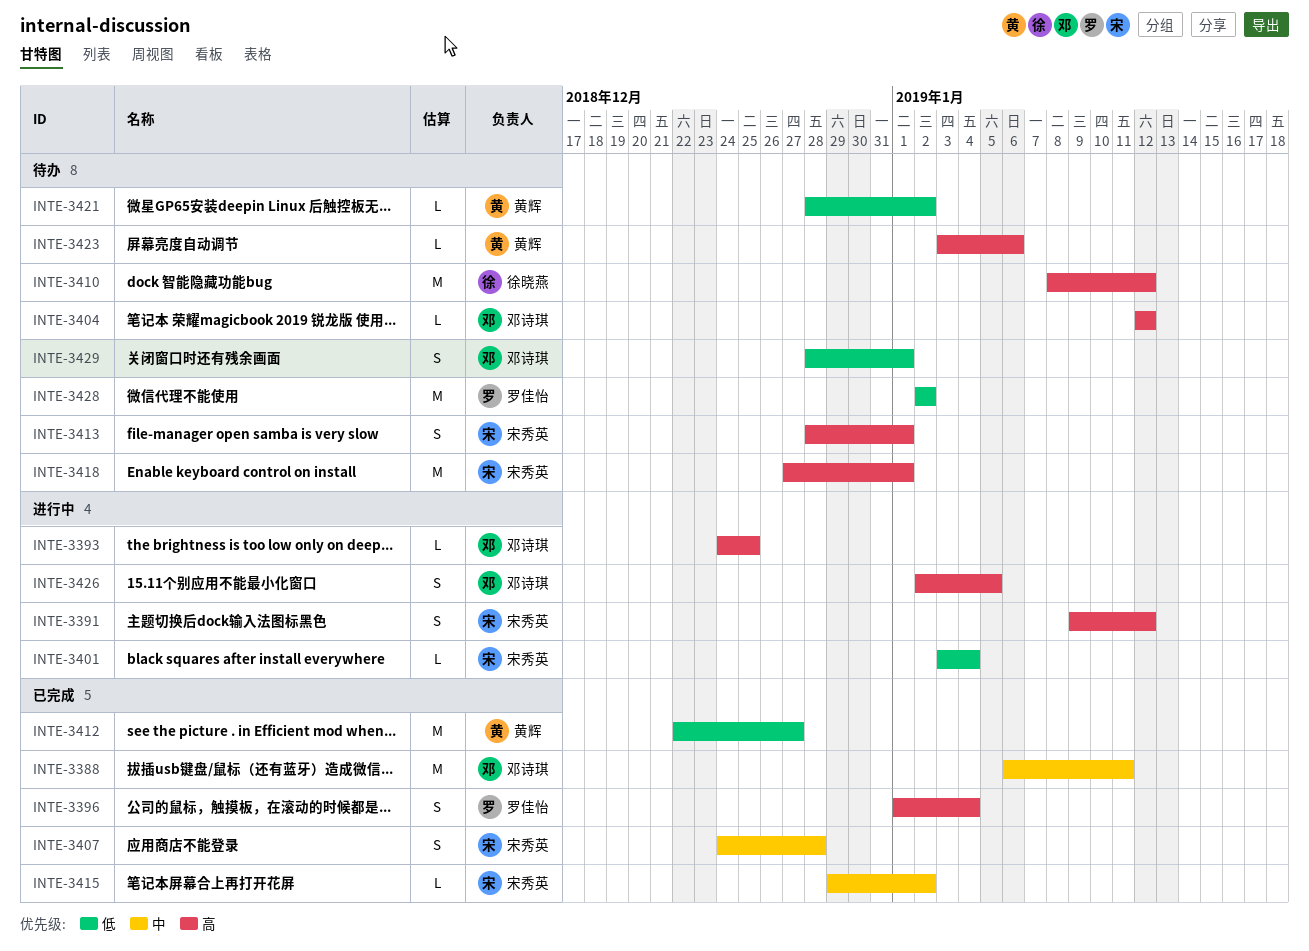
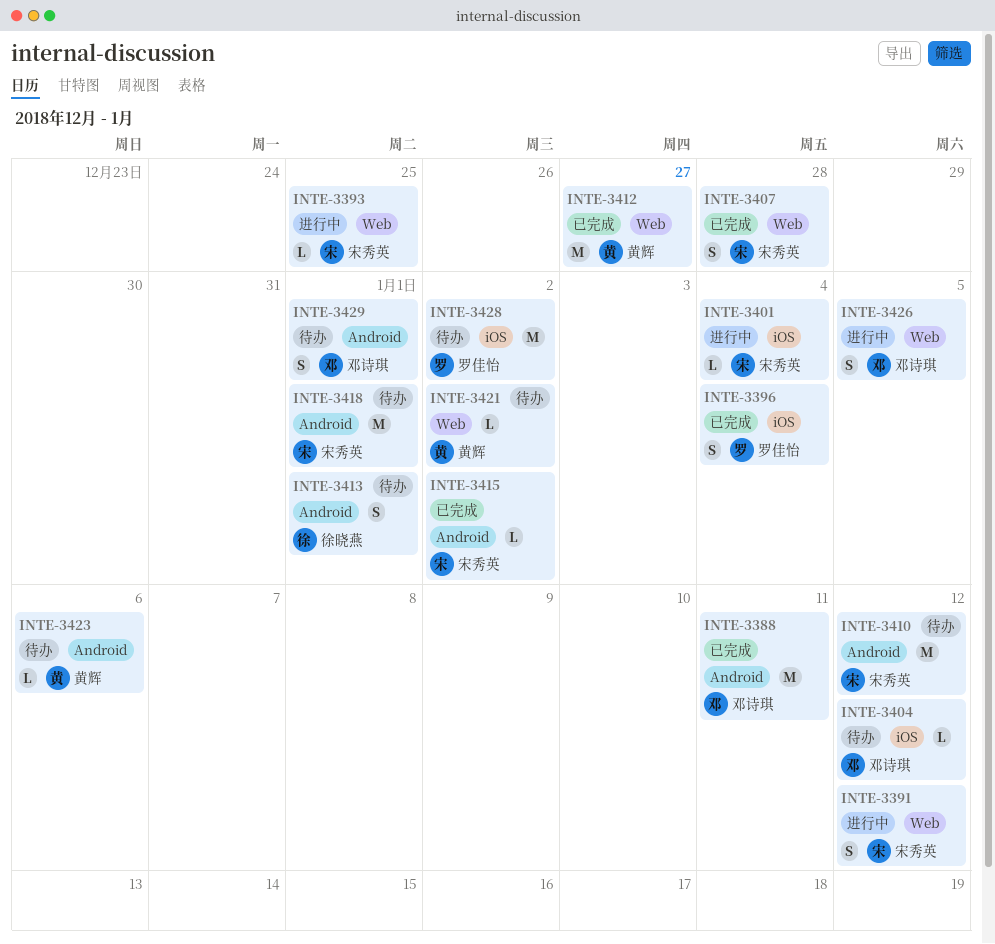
INTE-3393, owner: 邓诗琪 -> 宋秀英
INTE-3410, owner: 徐晓燕 -> 宋秀英
INTE-3413, owner: 宋秀英 -> 徐晓燕

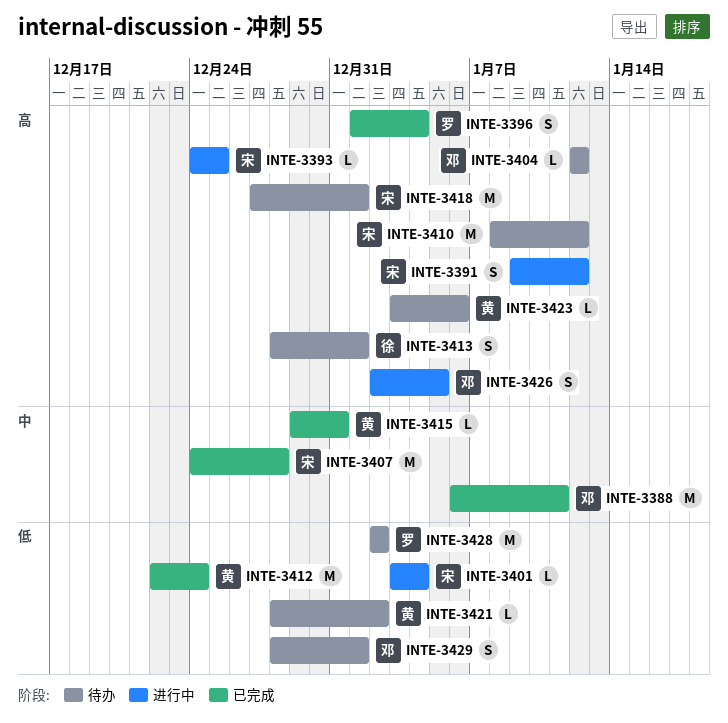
INTE-3407, estimate: S -> M
INTE-3412, due: Dec 27 -> Dec 24
INTE-3415, owner: 宋秀英 -> 黄辉
INTE-3415, due: Jan 2 -> Dec 31

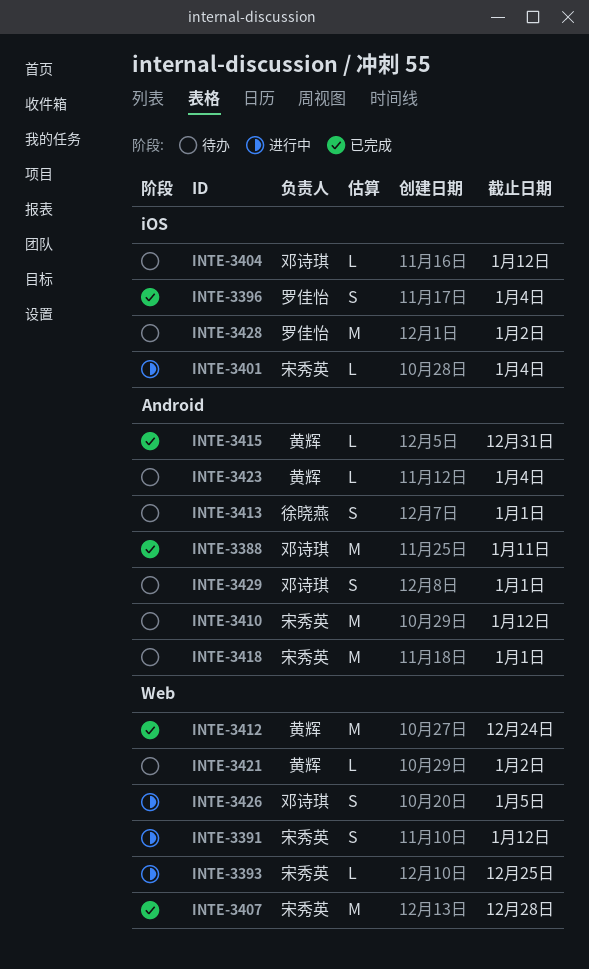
INTE-3423, due: Jan 6 -> Jan 4

